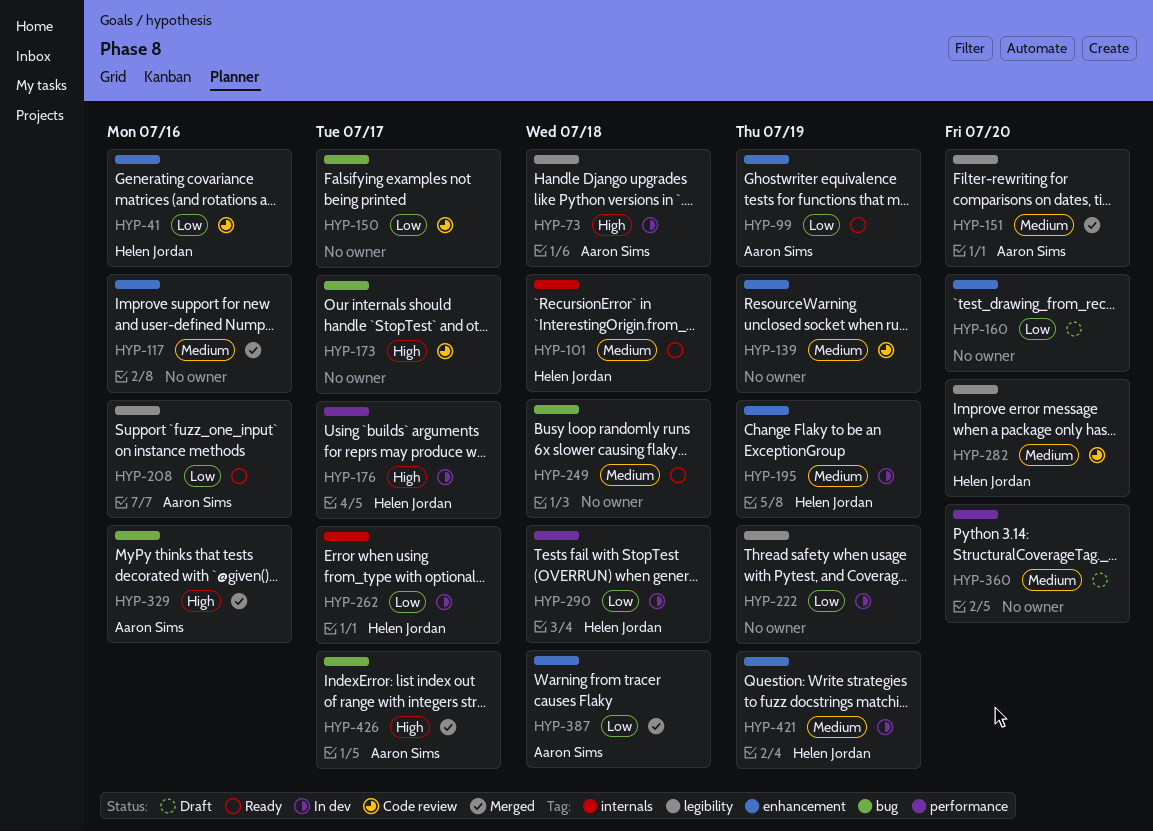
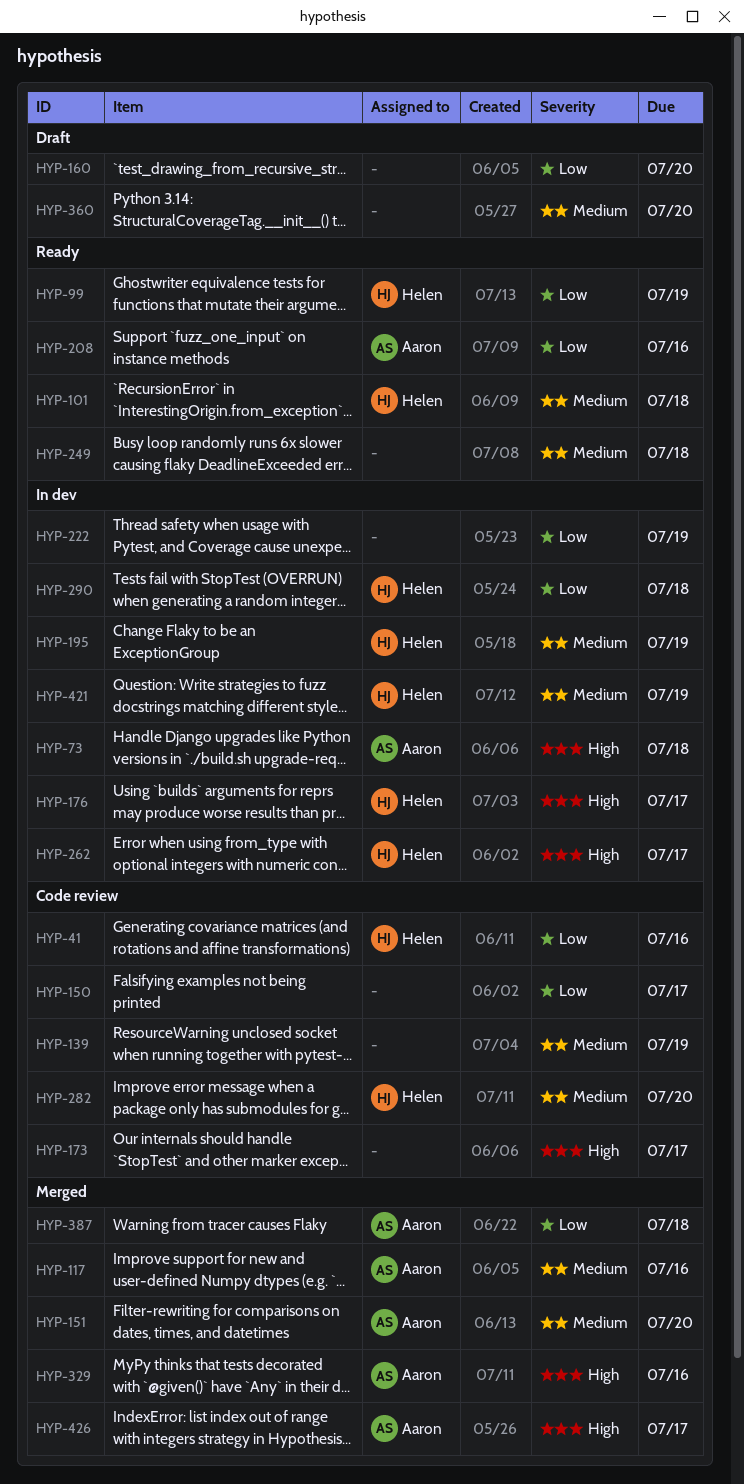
HYP-99, owner: Aaron Sims -> Helen Jordan
HYP-117, owner: none -> Aaron Sims
HYP-262, priority: Low -> High

